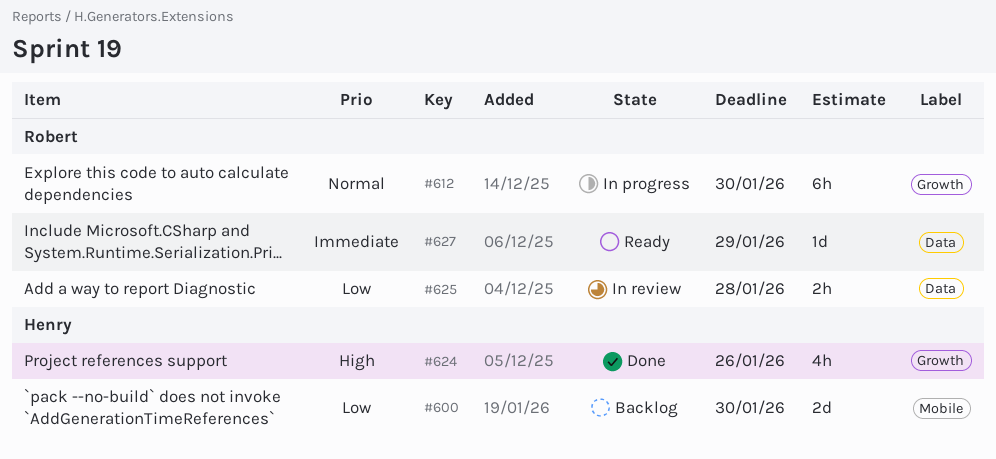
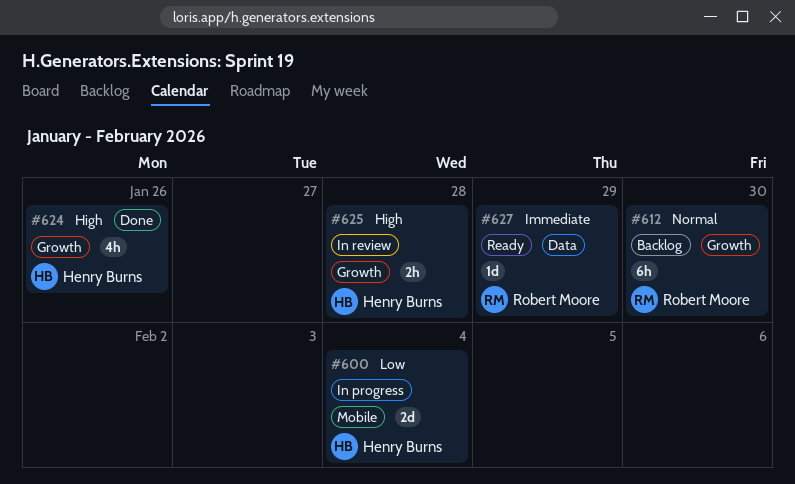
#600, status: Backlog -> In progress
#600, due: Jan 30 -> Feb 4
#612, status: In progress -> Backlog
#625, owner: Robert Moore -> Henry Burns
#625, priority: Low -> High
#625, label: Data -> Growth

